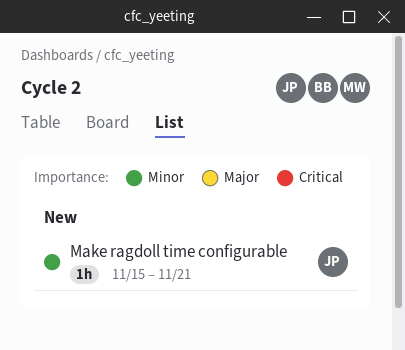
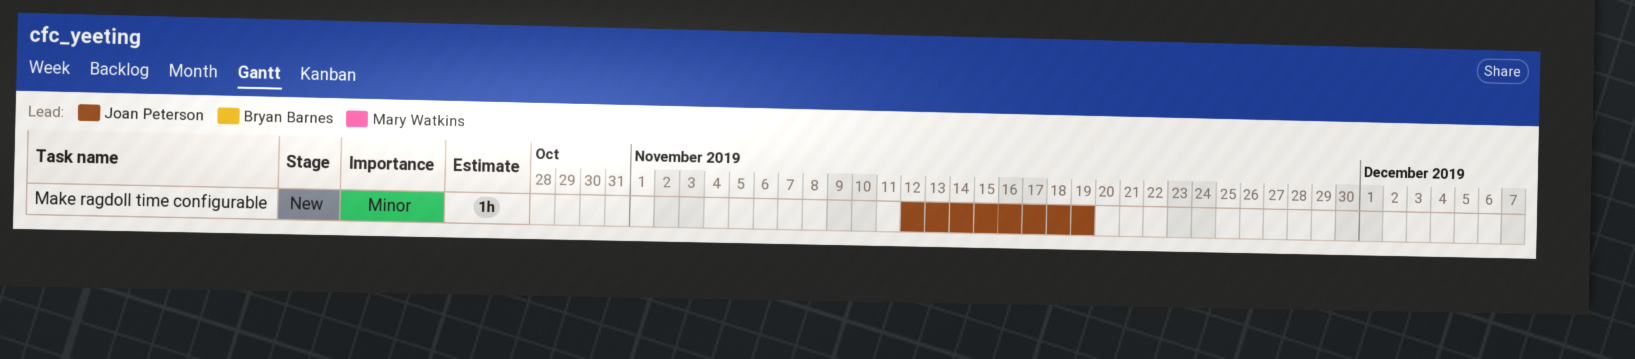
Make ragdoll time configurable, start: Nov 15 -> Nov 12
Make ragdoll time configurable, due: Nov 21 -> Nov 19

